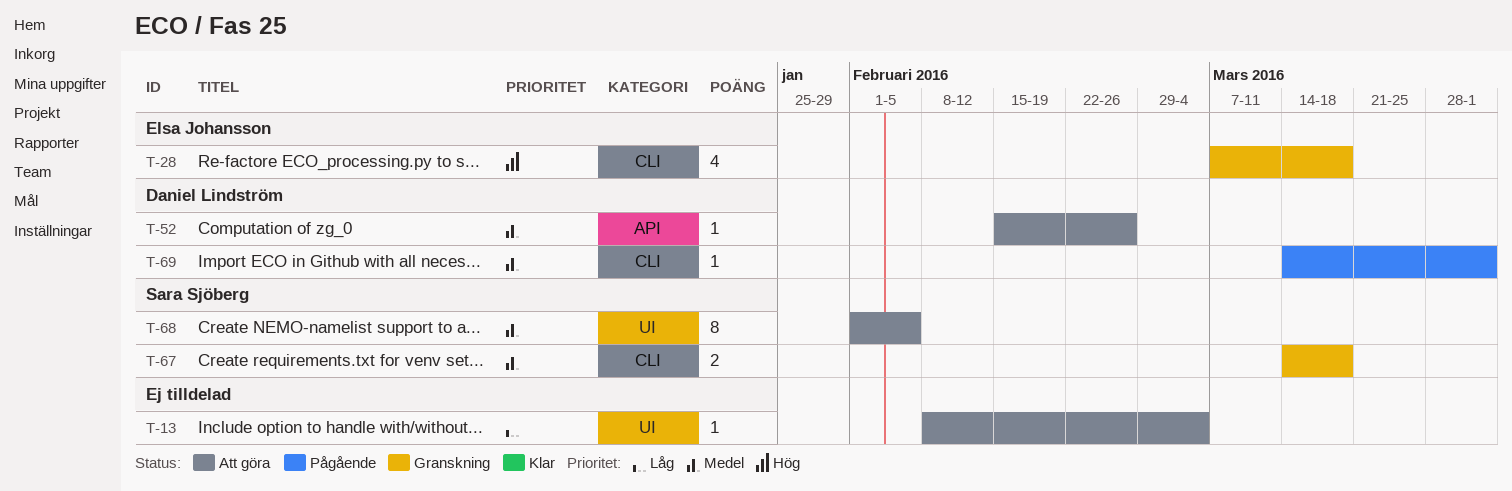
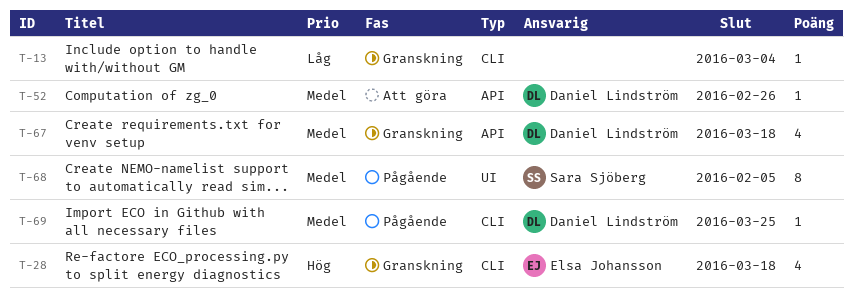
T-13, status: Att göra -> Granskning
T-13, label: UI -> CLI
T-67, owner: Sara Sjöberg -> Daniel Lindström
T-67, label: CLI -> API
T-67, estimate: 2 -> 4
T-68, status: Att göra -> Pågående
T-69, due: Apr 1 -> Mar 25

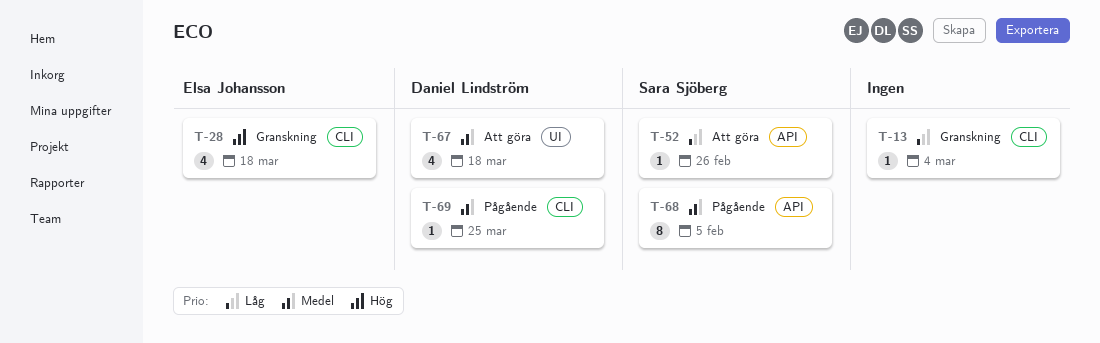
T-52, owner: Daniel Lindström -> Sara Sjöberg
T-52, priority: Medel -> Låg
T-67, status: Granskning -> Att göra
T-67, label: API -> UI
T-68, label: UI -> API

